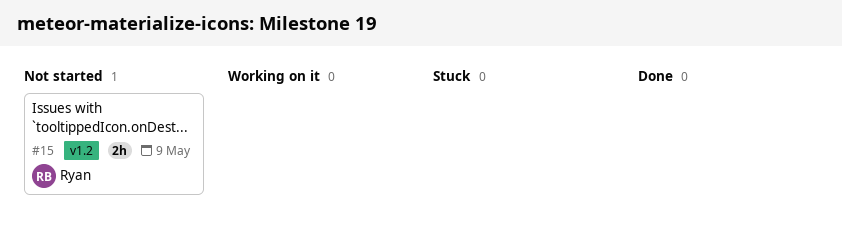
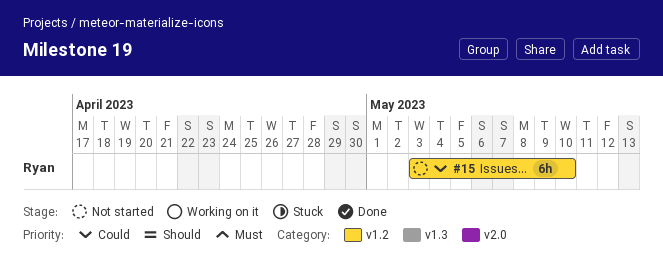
#15, estimate: 2h -> 6h
#15, due: May 9 -> May 10

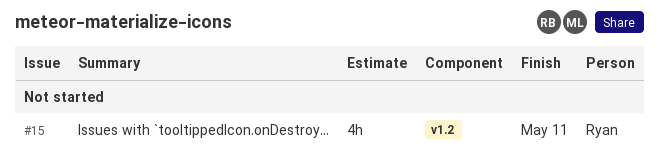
#15, estimate: 6h -> 4h
#15, due: May 10 -> May 11

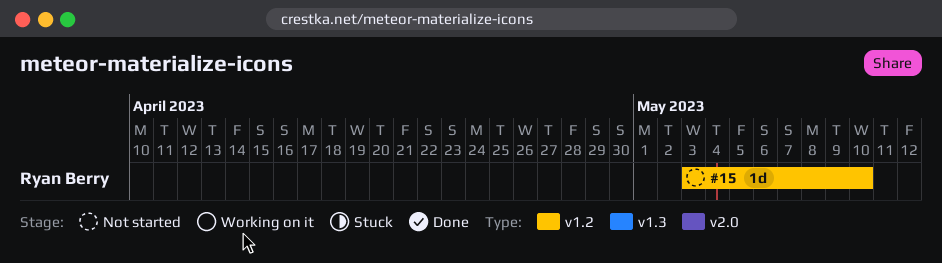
#15, estimate: 4h -> 1d
#15, due: May 11 -> May 10

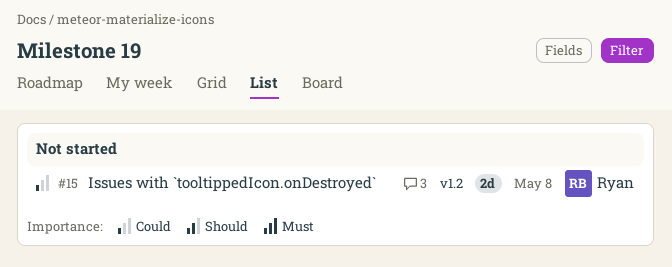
#15, estimate: 1d -> 2d
#15, due: May 10 -> May 8

